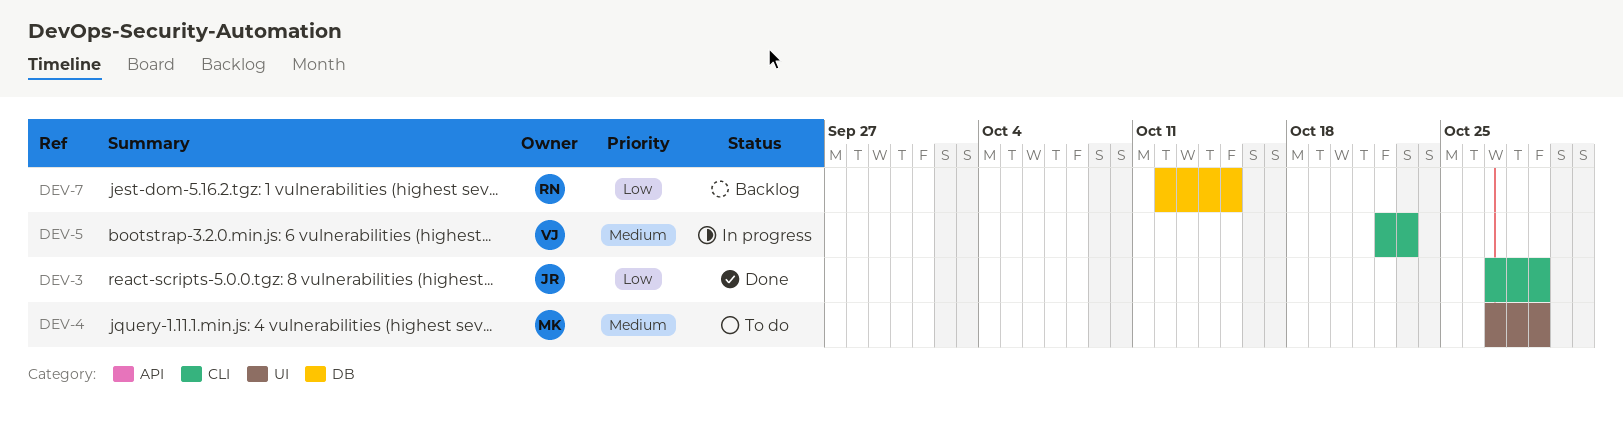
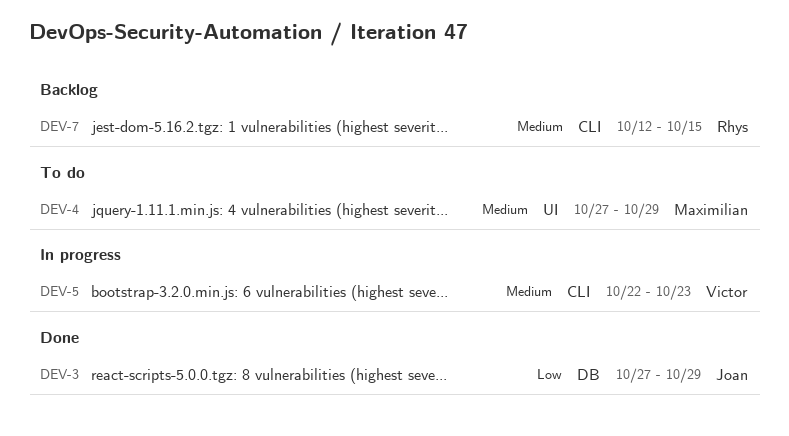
DEV-3, label: CLI -> DB
DEV-7, priority: Low -> Medium
DEV-7, label: DB -> CLI

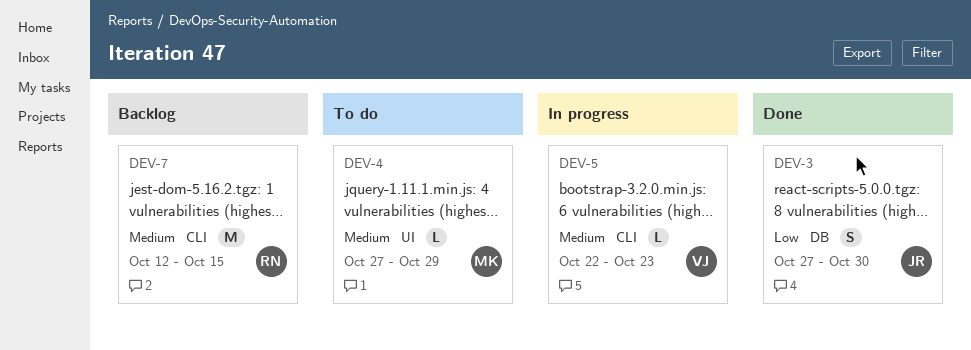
DEV-3, due: Oct 29 -> Oct 30

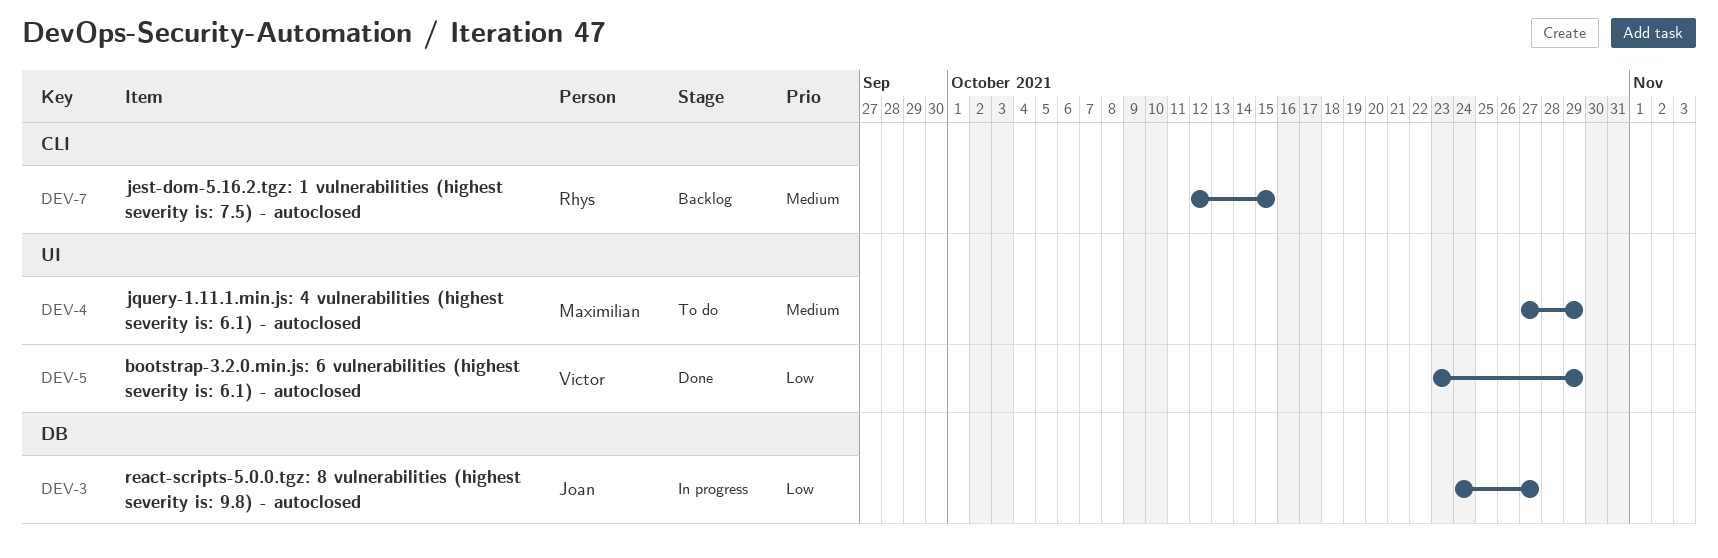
DEV-3, status: Done -> In progress
DEV-3, start: Oct 27 -> Oct 24
DEV-3, due: Oct 30 -> Oct 27
DEV-5, status: In progress -> Done
DEV-5, priority: Medium -> Low
DEV-5, label: CLI -> UI
DEV-5, start: Oct 22 -> Oct 23
DEV-5, due: Oct 23 -> Oct 29

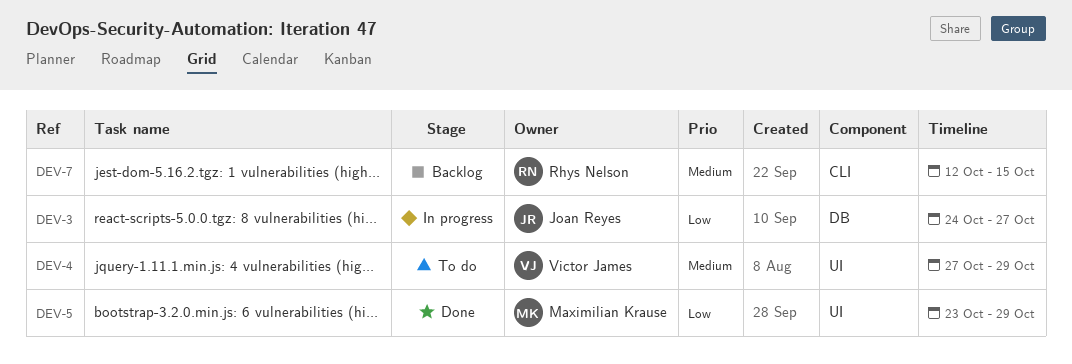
DEV-4, owner: Maximilian Krause -> Victor James
DEV-5, owner: Victor James -> Maximilian Krause

